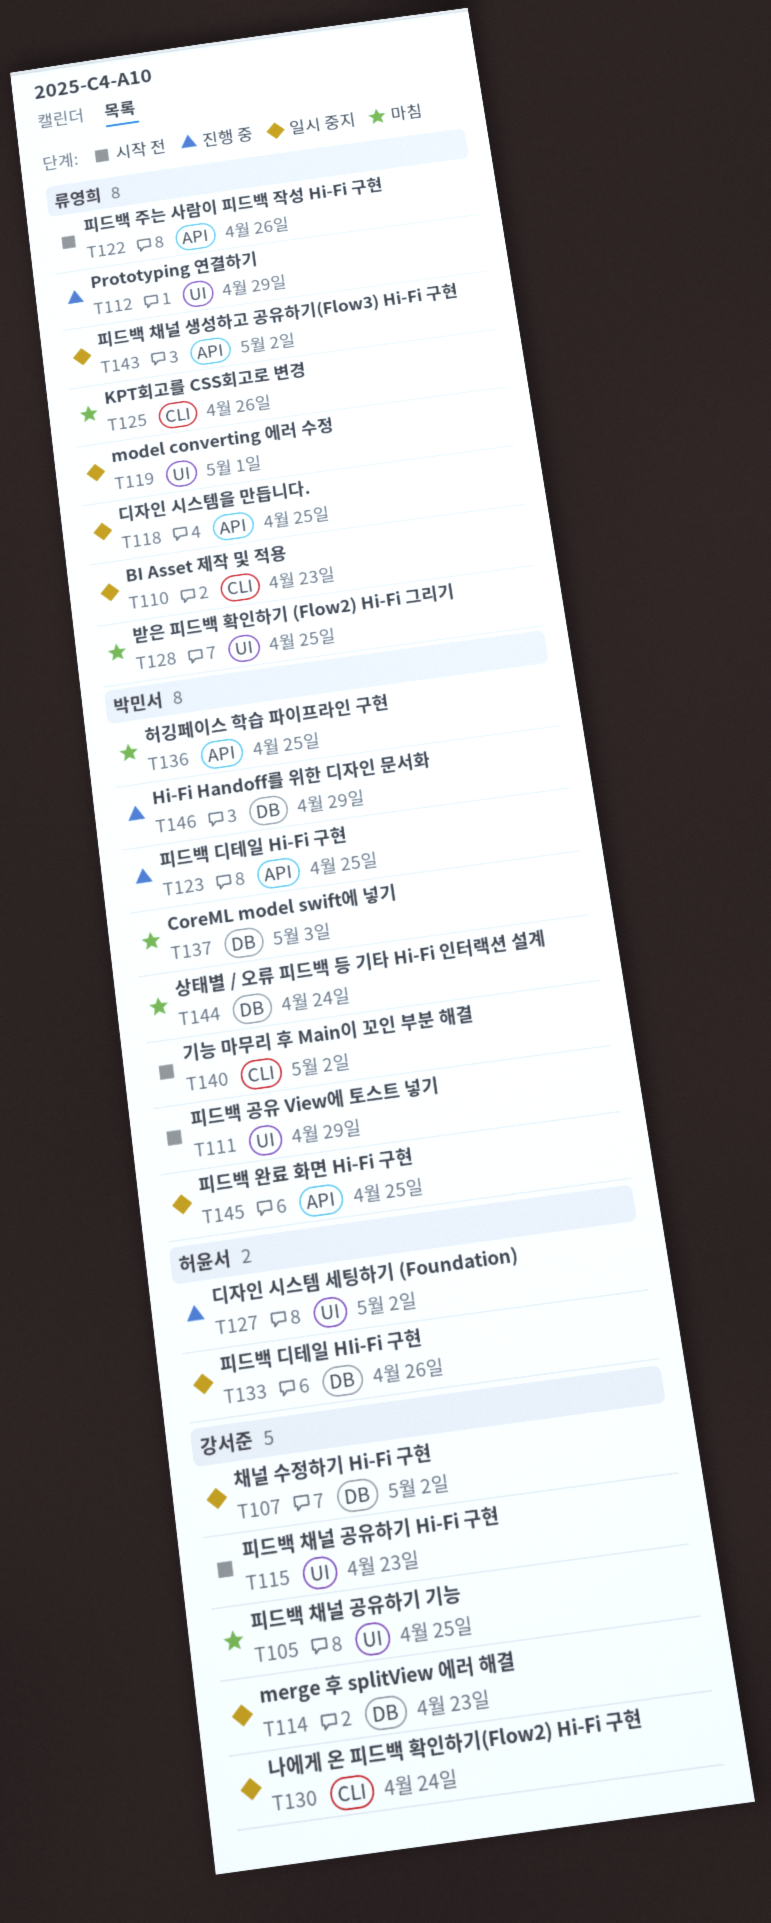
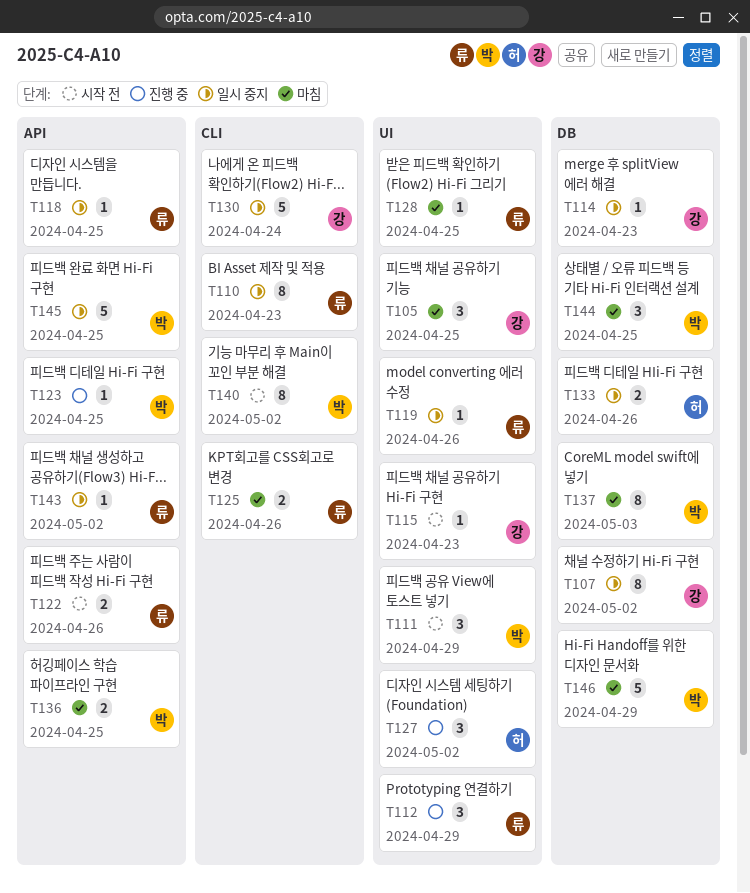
T119, due: May 1 -> Apr 26
T144, due: Apr 24 -> Apr 25
T146, status: 진행 중 -> 마침

